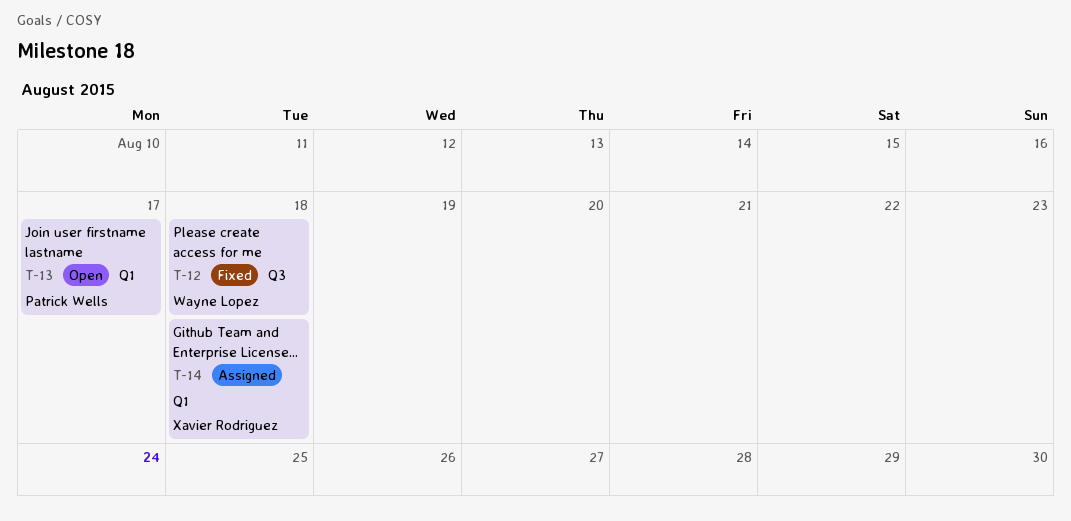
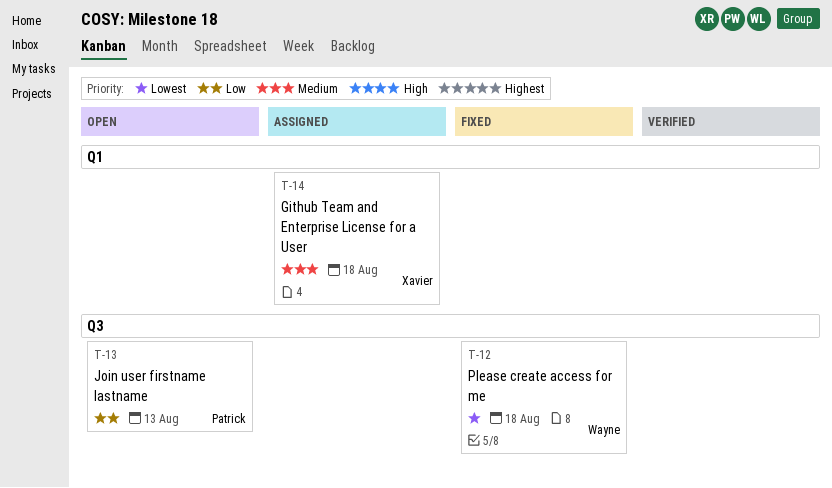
T-13, label: Q1 -> Q3
T-13, due: Aug 17 -> Aug 13

